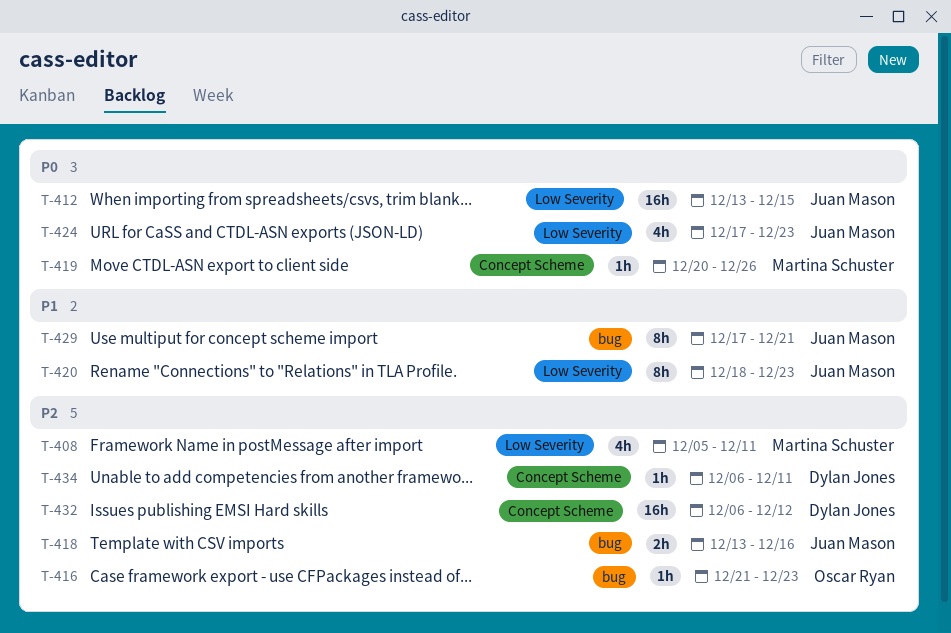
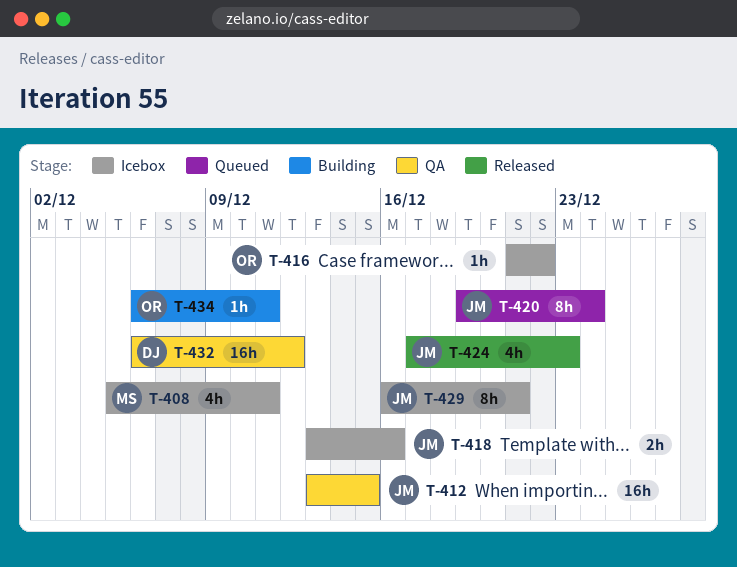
T-416, due: Dec 23 -> Dec 22
T-419: present -> none
T-420, start: Dec 18 -> Dec 19
T-420, due: Dec 23 -> Dec 24
T-429, start: Dec 17 -> Dec 16
T-434, owner: Dylan Jones -> Oscar Ryan

